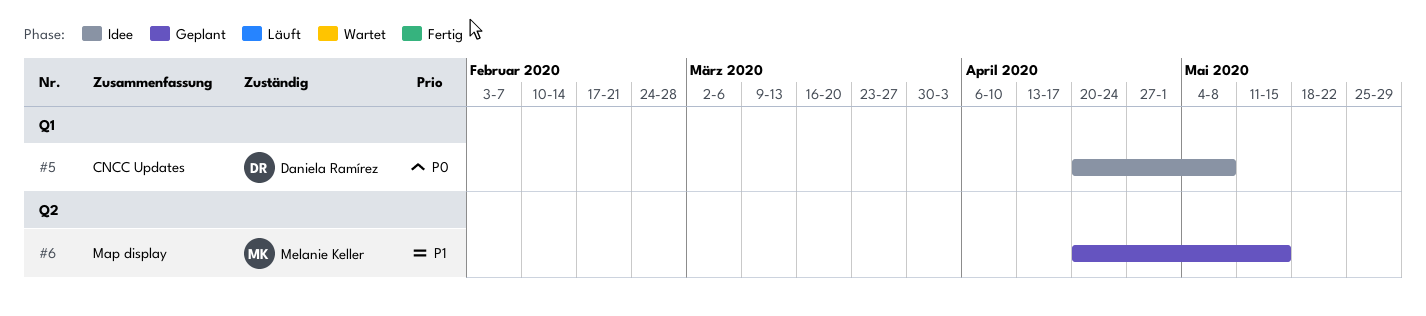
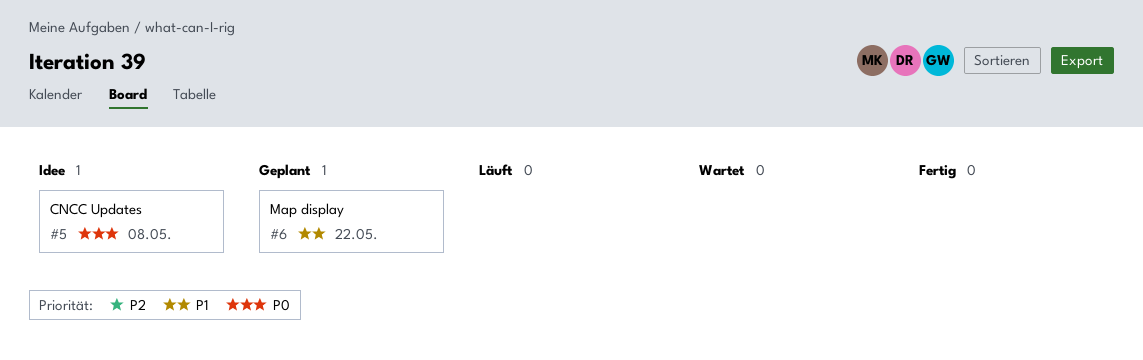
#6, due: May 15 -> May 22

